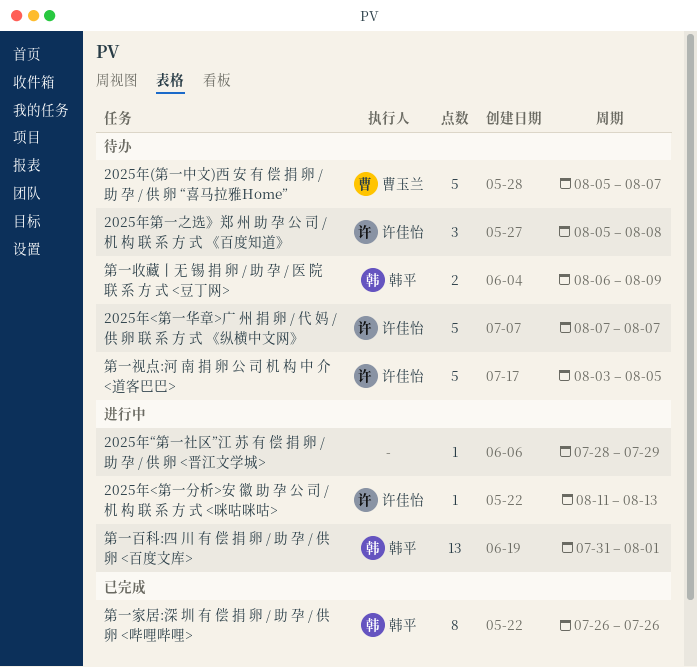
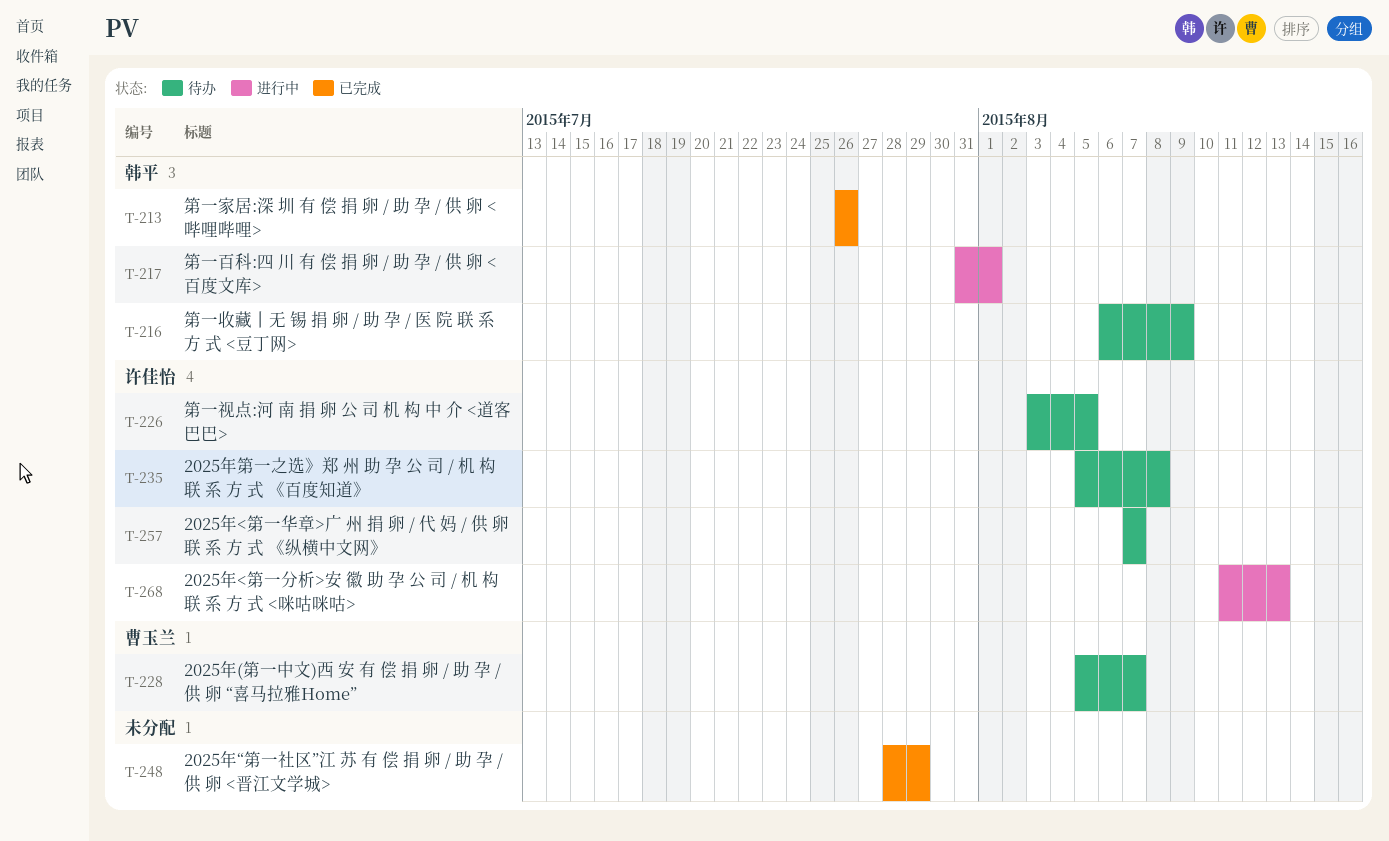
2025年“第一社区”江 苏 有 偿 捐 卵 / 助 孕 / 供 卵 <晋江文学城>, status: 进行中 -> 已完成

